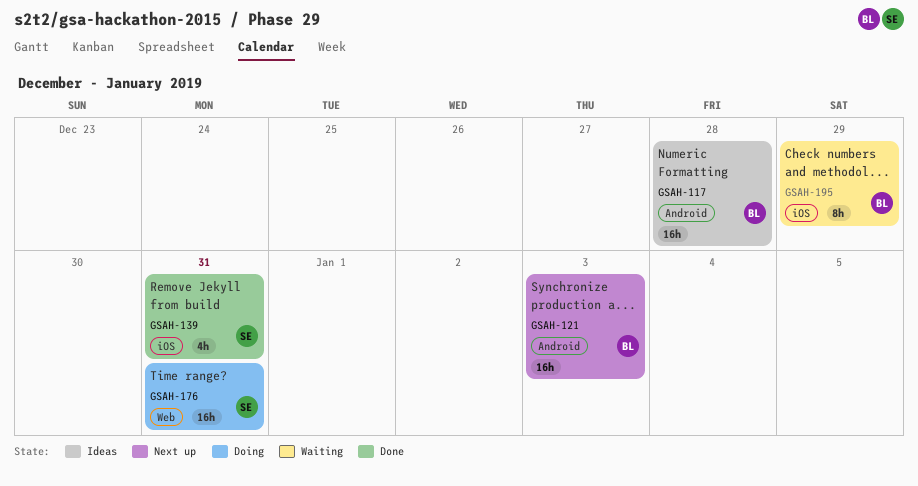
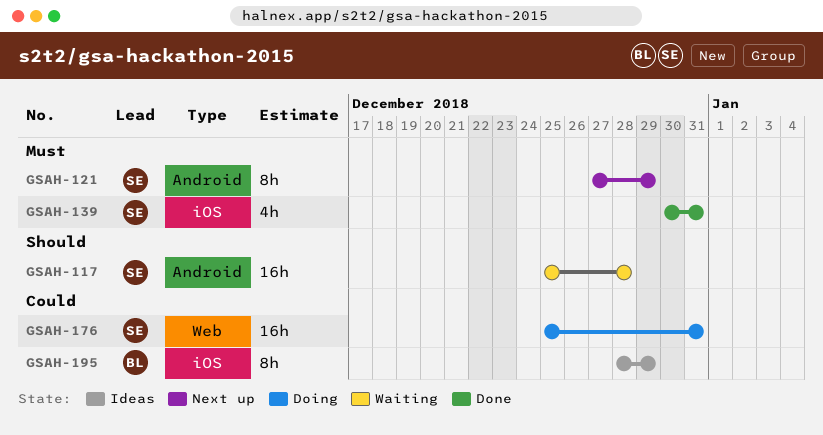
GSAH-117, status: Ideas -> Waiting
GSAH-117, owner: BL -> SE
GSAH-121, owner: BL -> SE
GSAH-121, estimate: 16h -> 8h
GSAH-121, due: Jan 3 -> Dec 29
GSAH-195, status: Waiting -> Ideas

